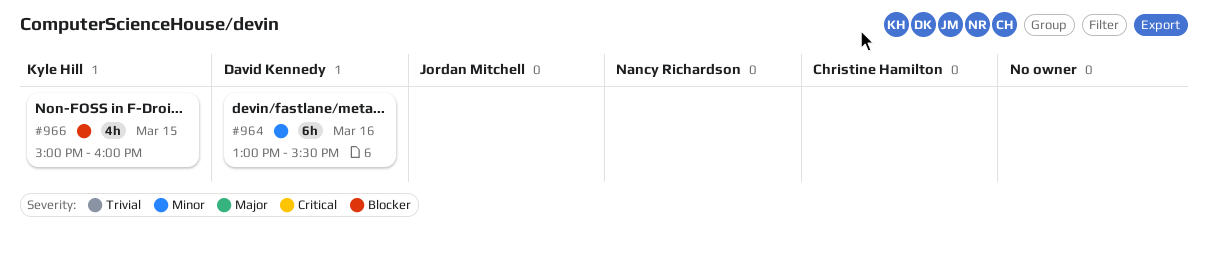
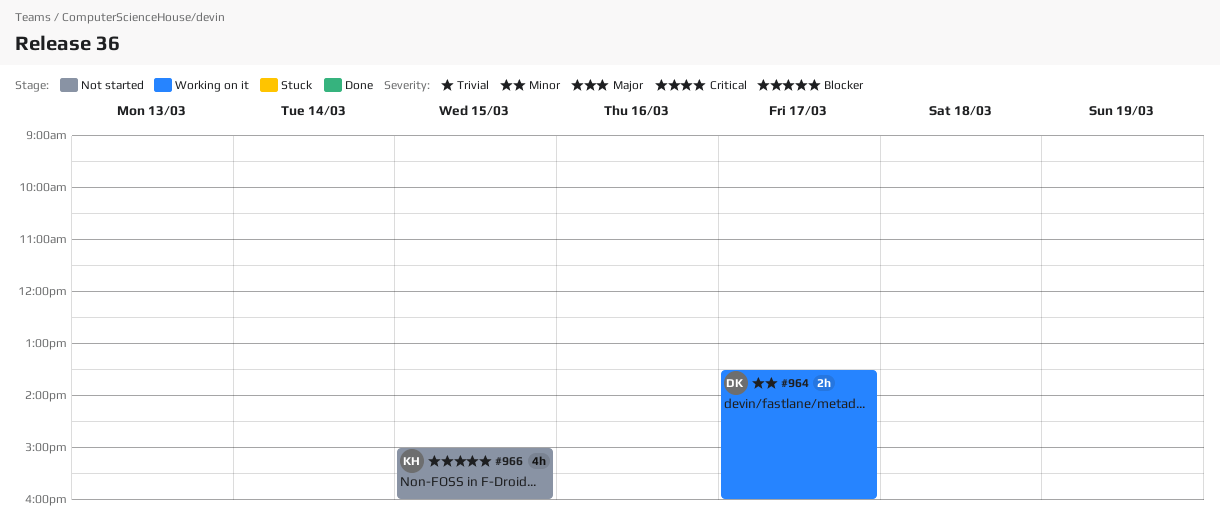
#964, estimate: 6h -> 2h
#964, day: Mar 16 -> Mar 17
#964, begins: 13:00 -> 13:30
#964, ends: 15:30 -> 16:00

